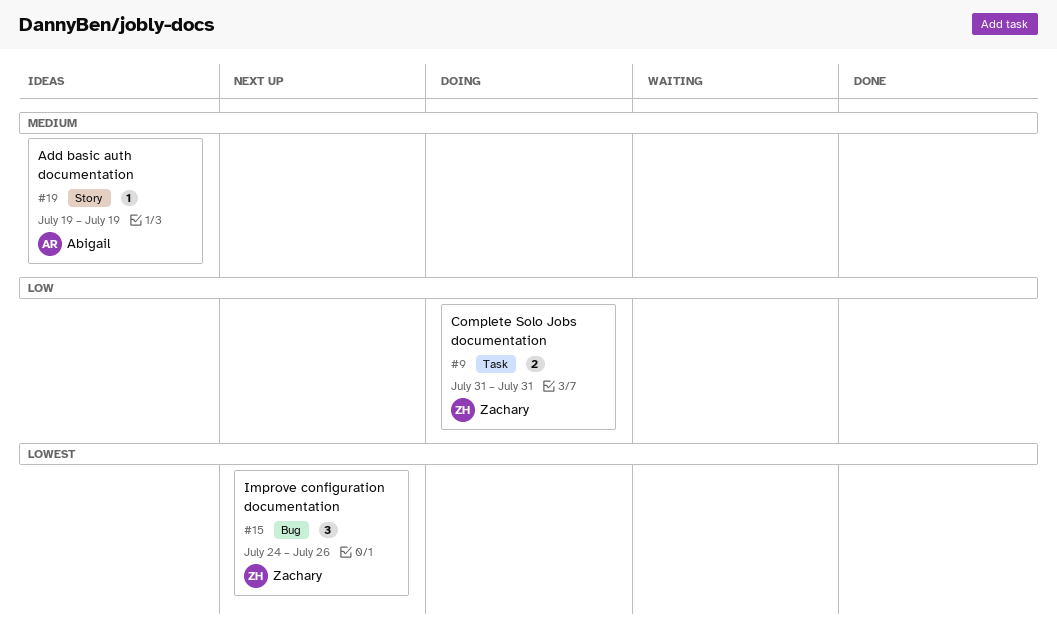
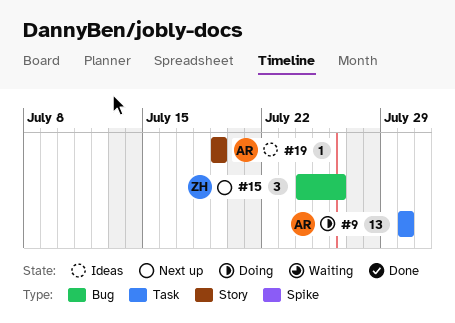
#9, owner: Zachary -> Abigail
#9, estimate: 2 -> 13
#9, start: Jul 31 -> Jul 30
#9, due: Jul 31 -> Jul 30

